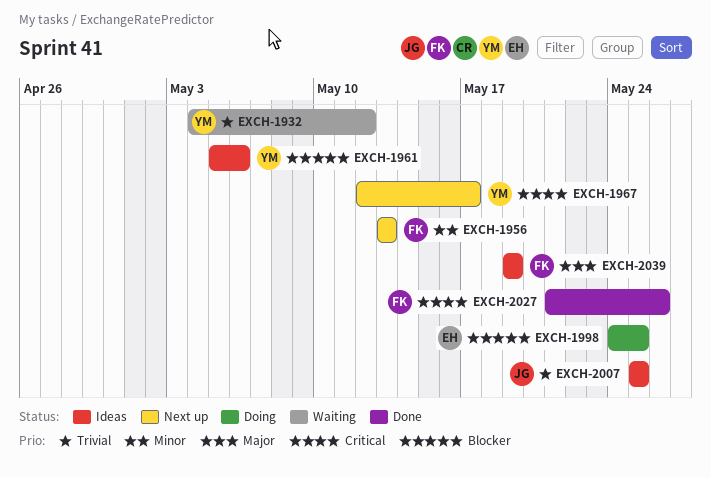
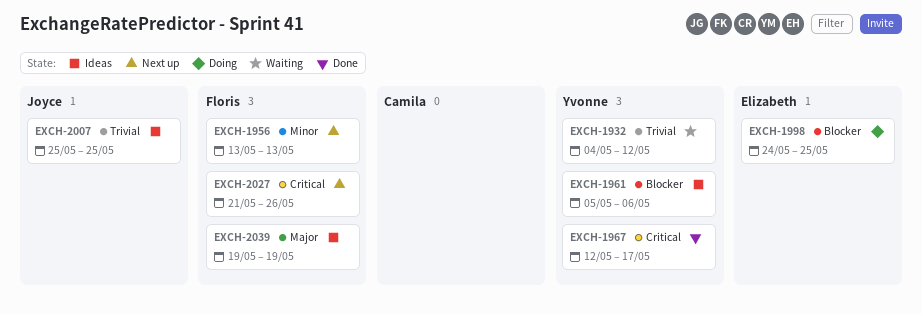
EXCH-1967, status: Next up -> Done
EXCH-2027, status: Done -> Next up

